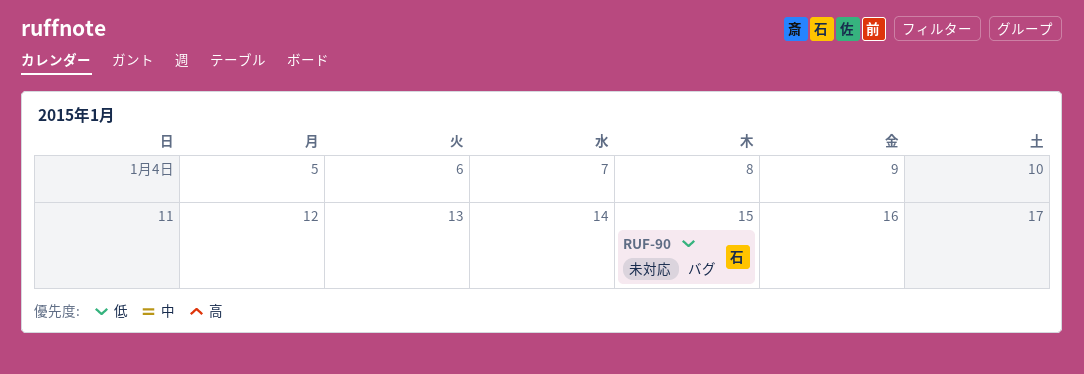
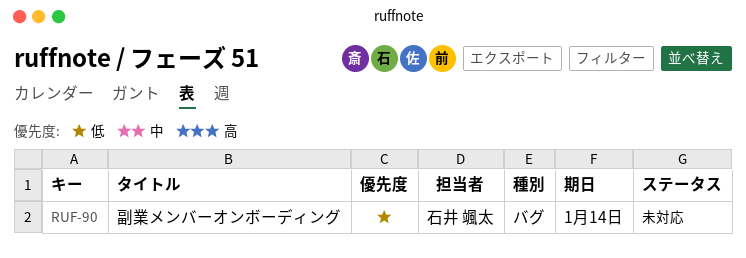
RUF-90, due: Jan 15 -> Jan 14

